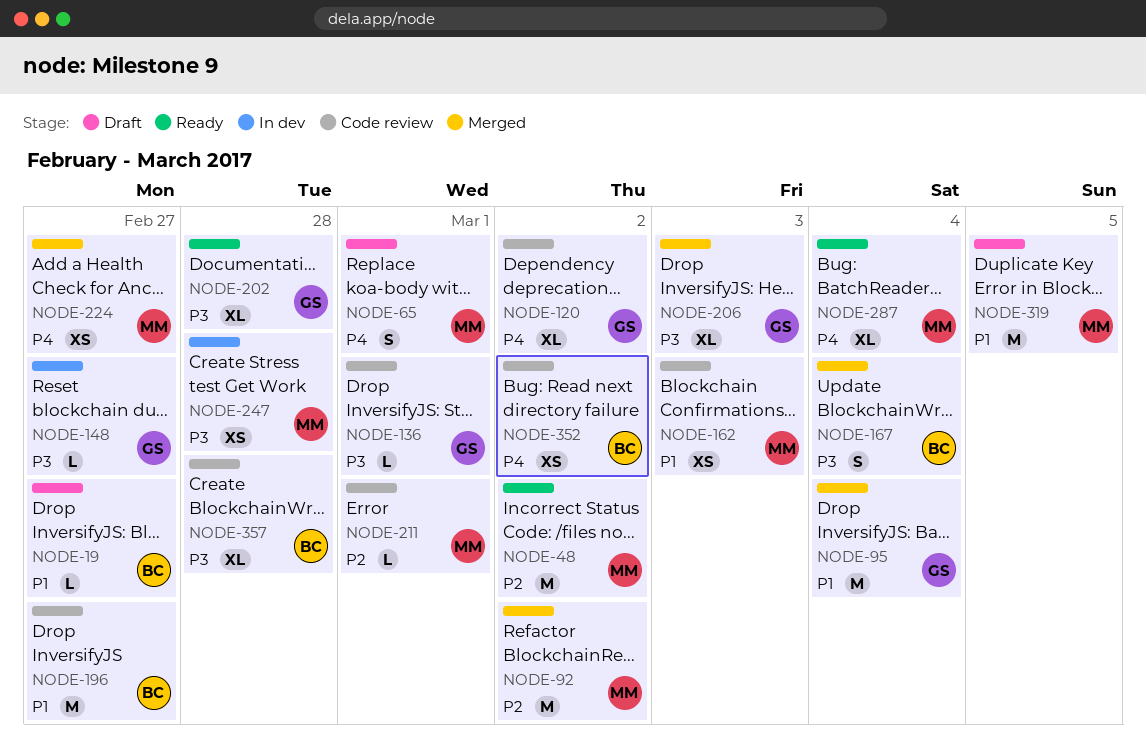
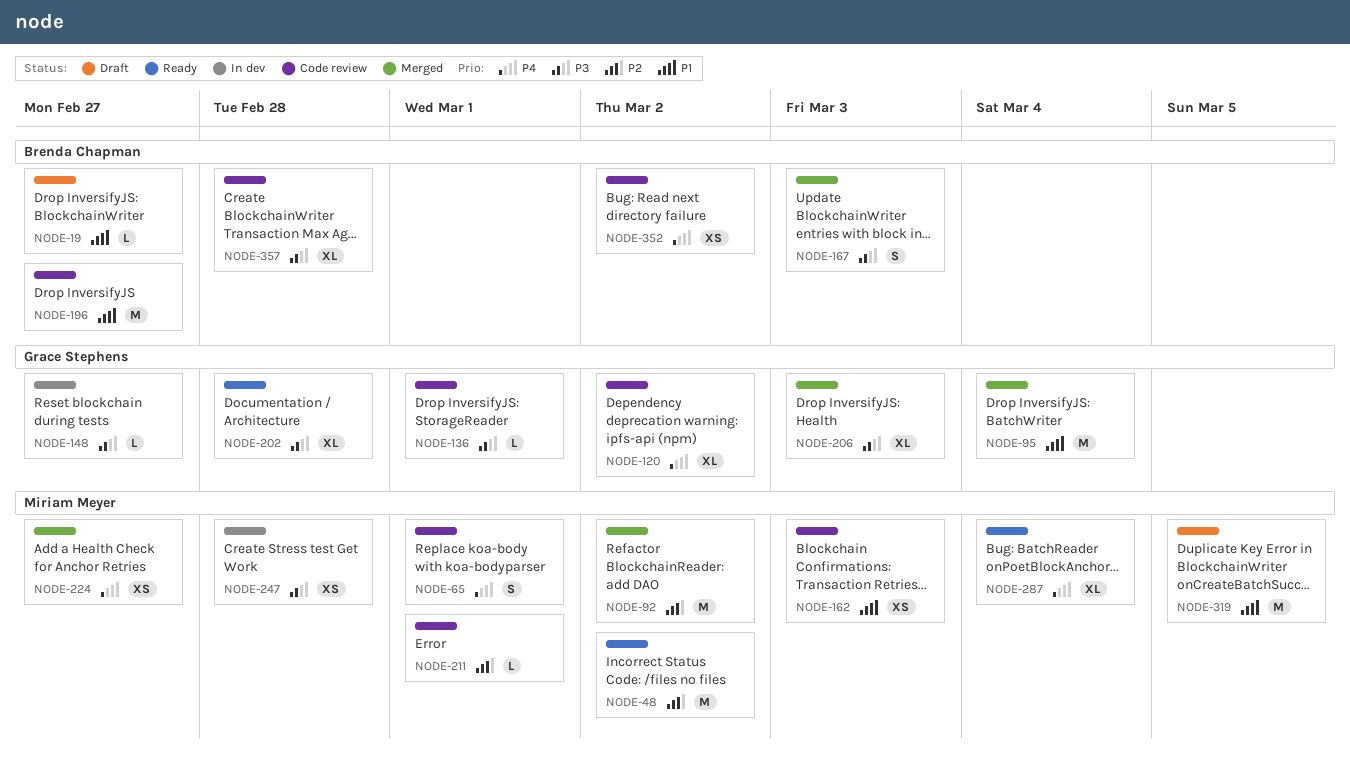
NODE-65, status: Draft -> Code review
NODE-167, due: Mar 4 -> Mar 3

